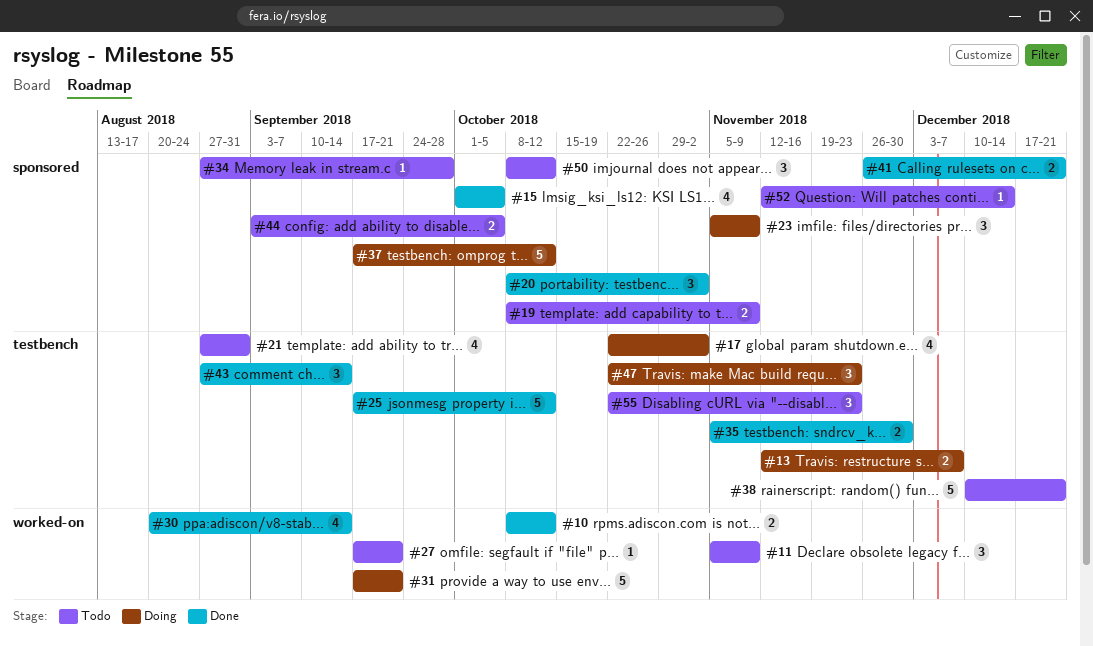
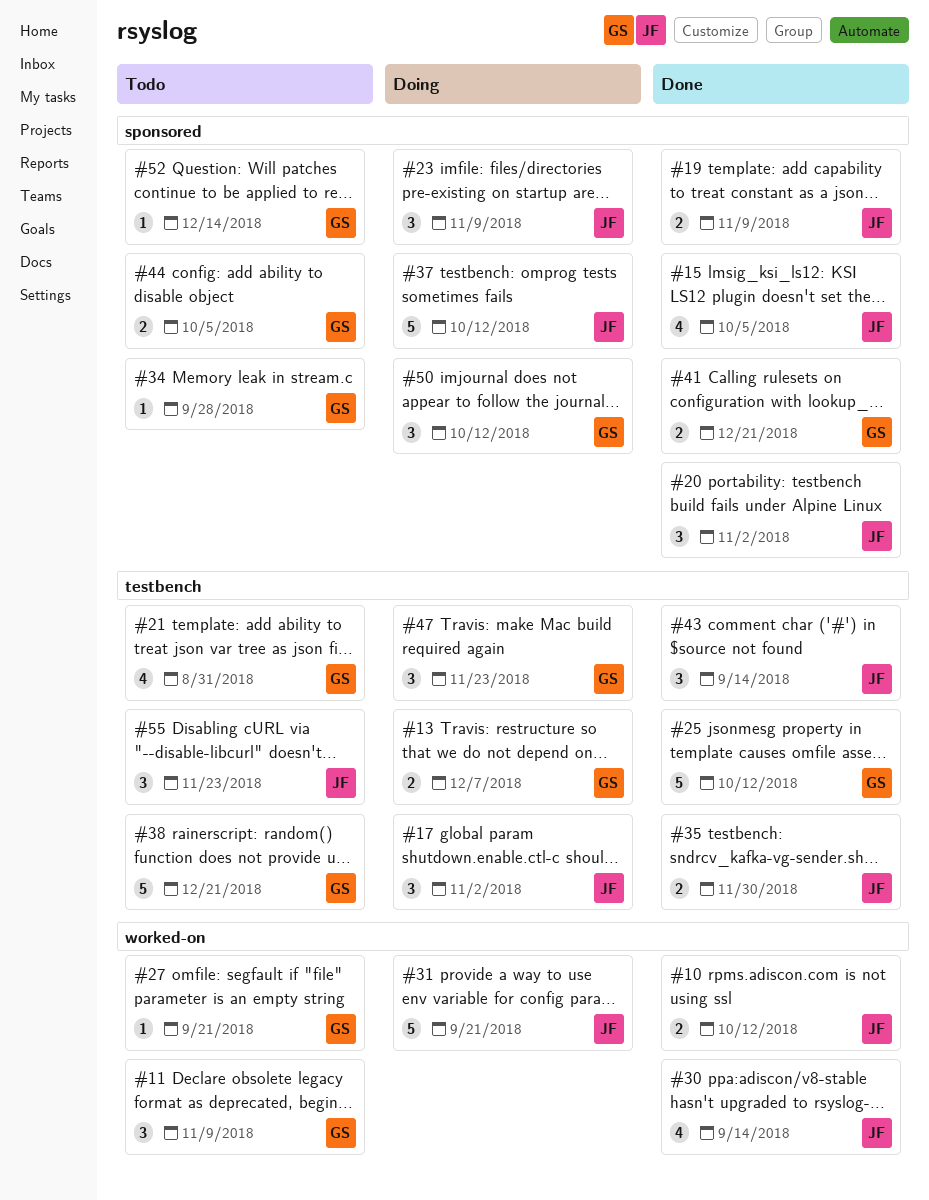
#17, estimate: 4 -> 3
#19, status: Todo -> Done
#50, status: Todo -> Doing

